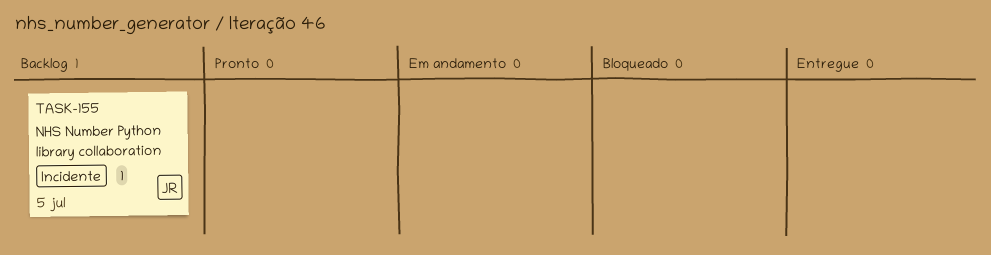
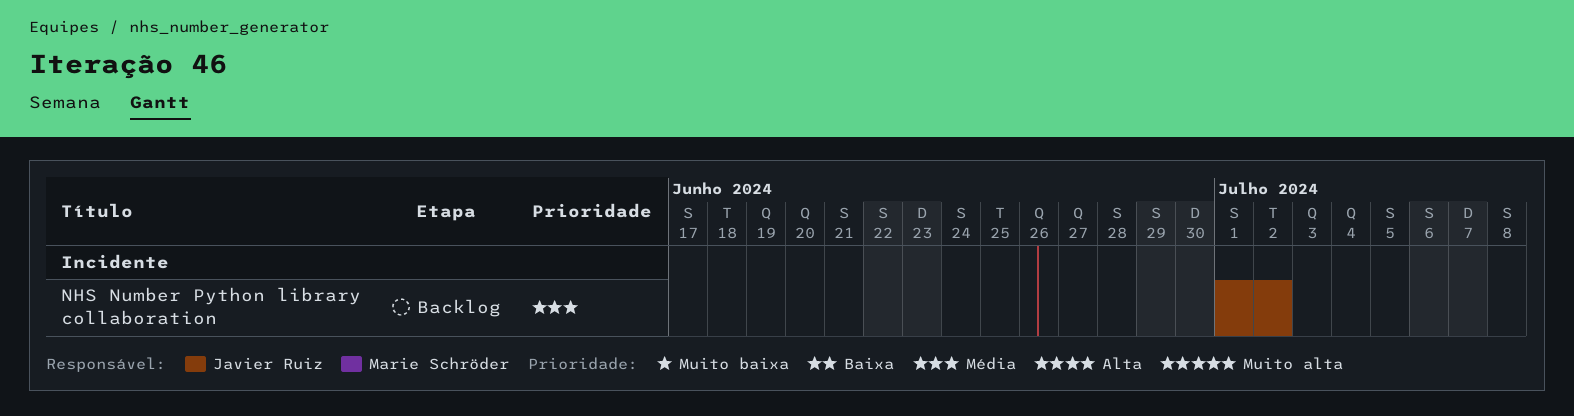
NHS Number Python library collaboration, due: Jul 5 -> Jul 2

